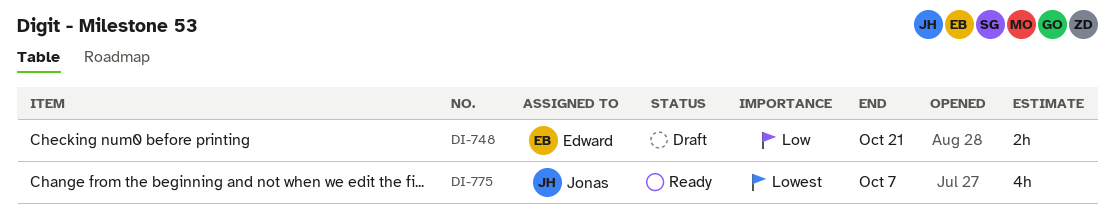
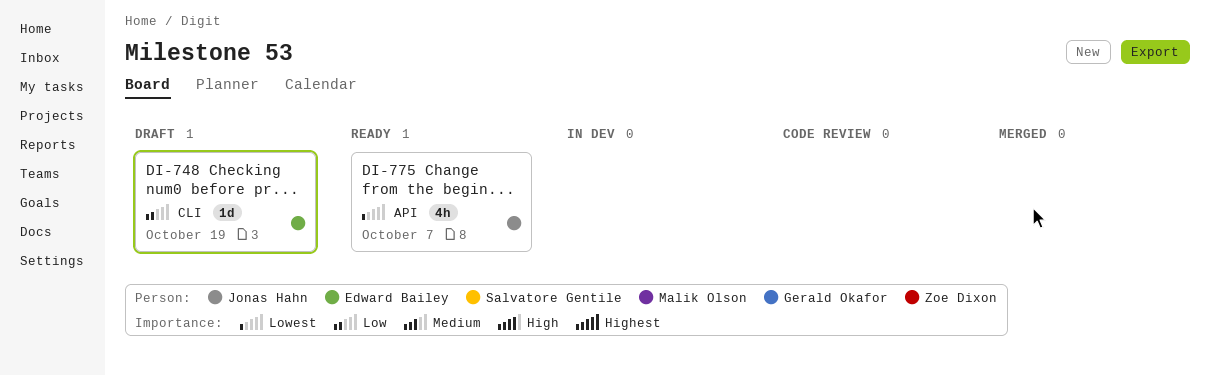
DI-748, estimate: 2h -> 1d
DI-748, due: Oct 21 -> Oct 19

